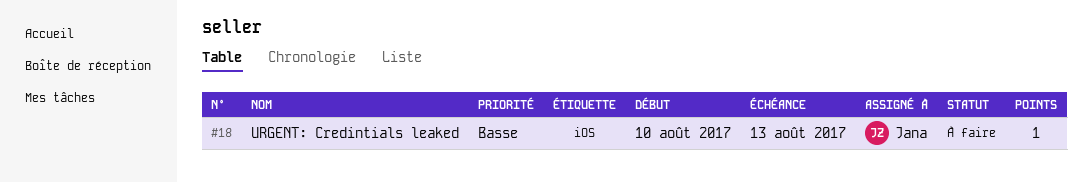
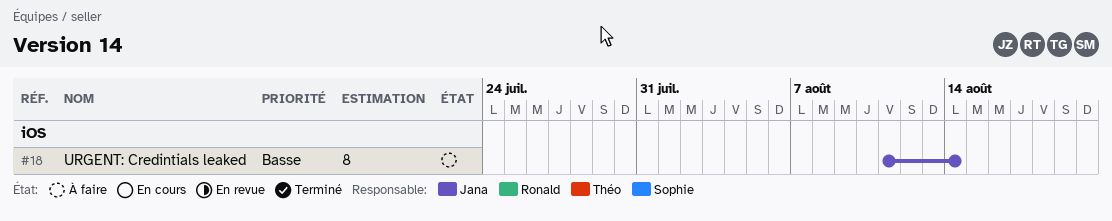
#18, estimate: 1 -> 8
#18, start: Aug 10 -> Aug 11
#18, due: Aug 13 -> Aug 14

